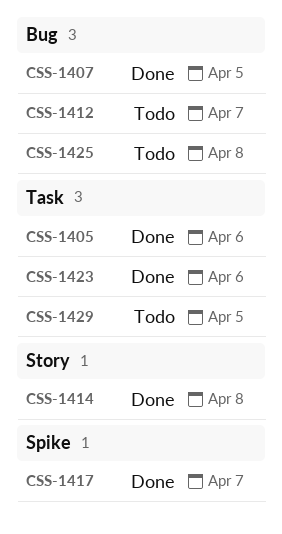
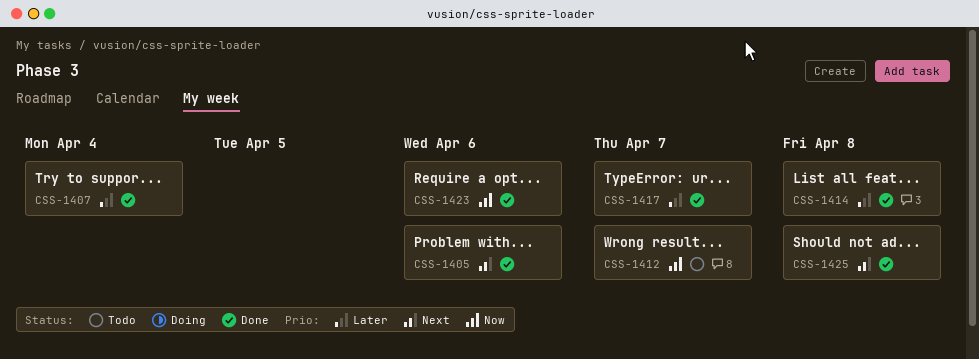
CSS-1407, due: Apr 5 -> Apr 4
CSS-1425, status: Todo -> Done
CSS-1429: present -> none

